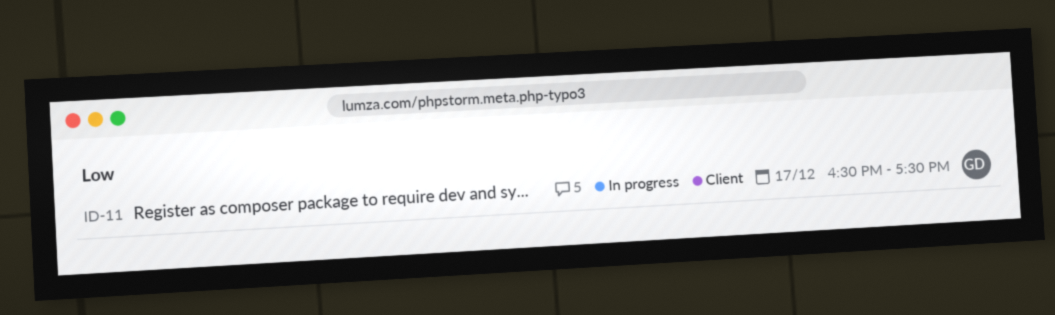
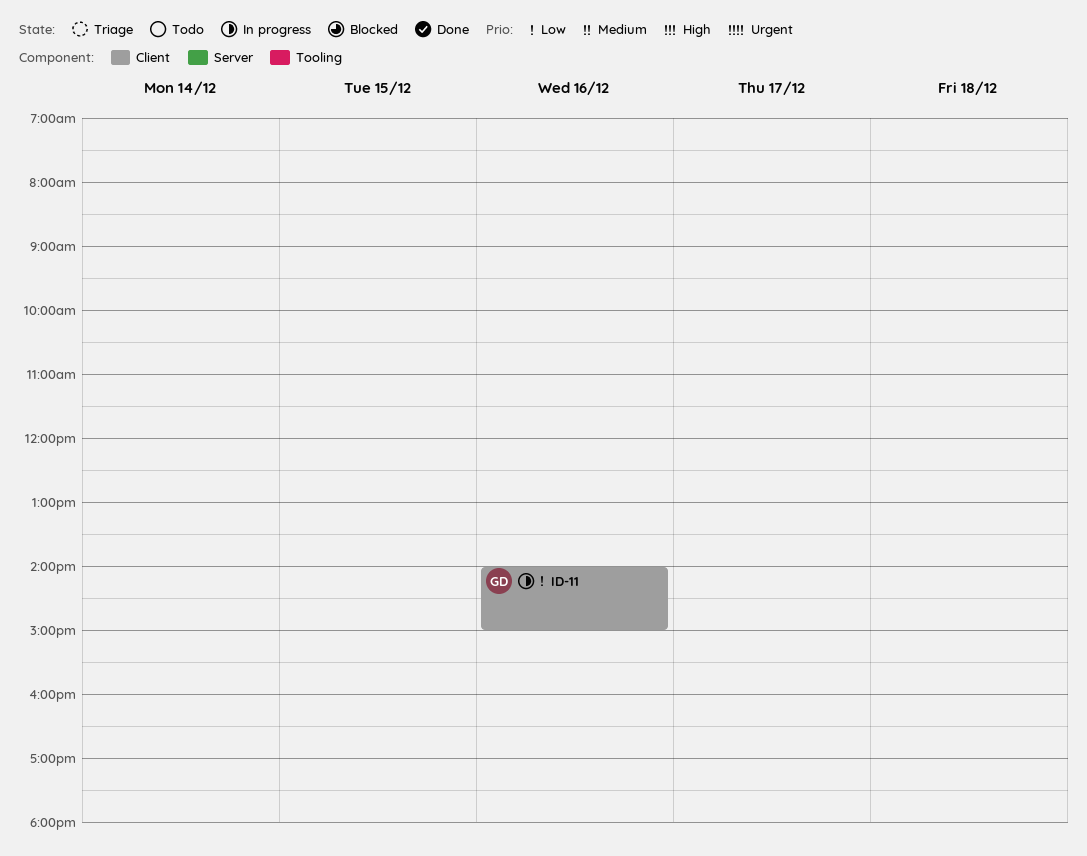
ID-11, day: Dec 17 -> Dec 16
ID-11, begins: 16:30 -> 14:00
ID-11, ends: 17:30 -> 15:00

